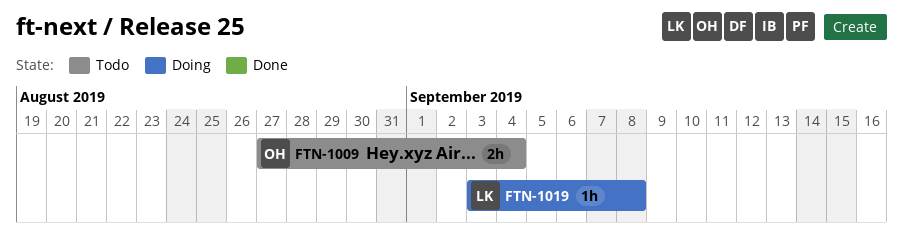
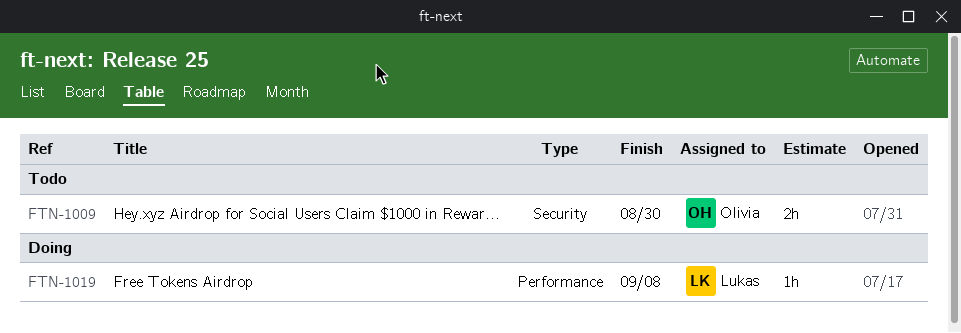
FTN-1009, due: Sep 4 -> Aug 30

